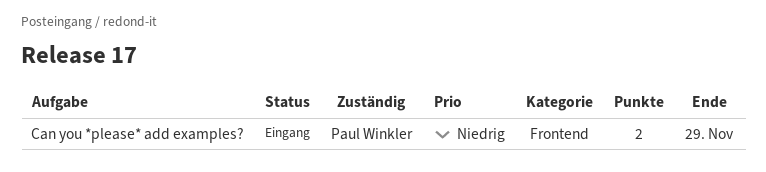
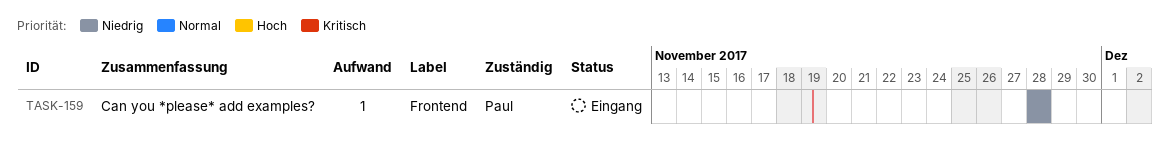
Can you *please* add examples?, estimate: 2 -> 1
Can you *please* add examples?, due: Nov 29 -> Nov 28

